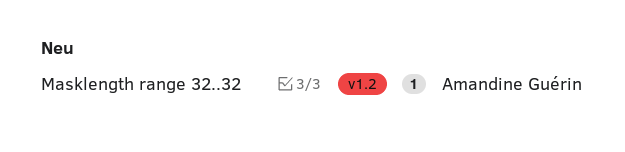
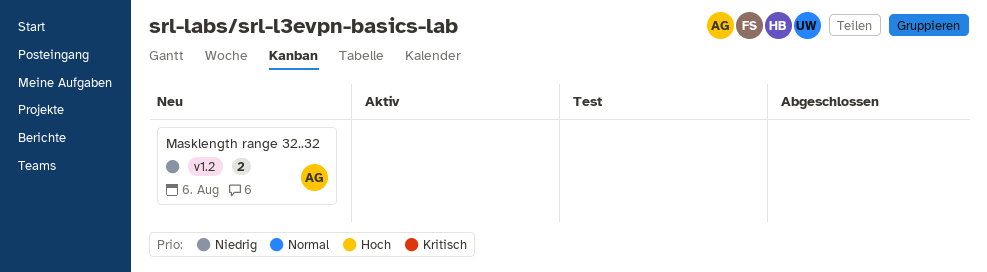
Masklength range 32..32, estimate: 1 -> 2

